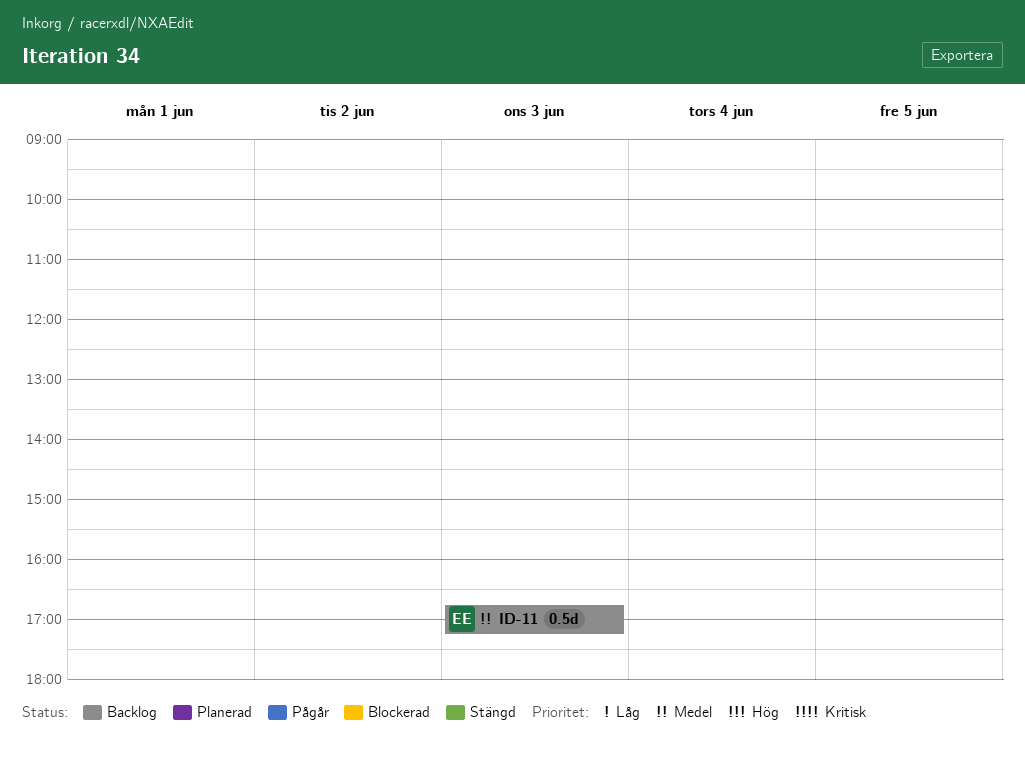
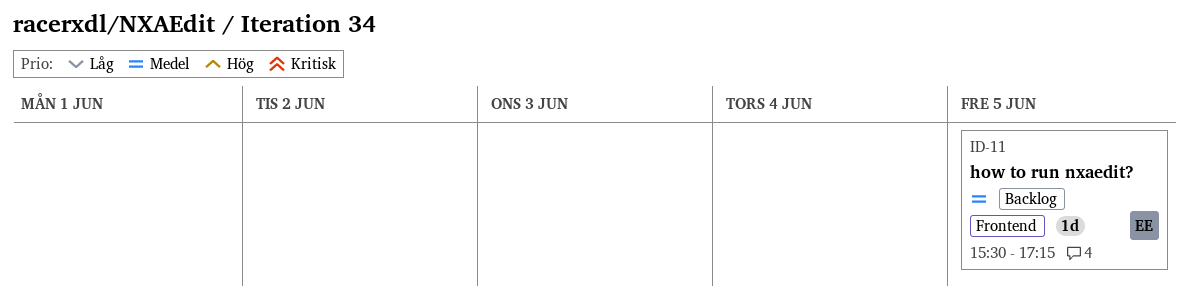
ID-11, estimate: 0.5d -> 1d
ID-11, day: Jun 3 -> Jun 5
ID-11, begins: 16:45 -> 15:30

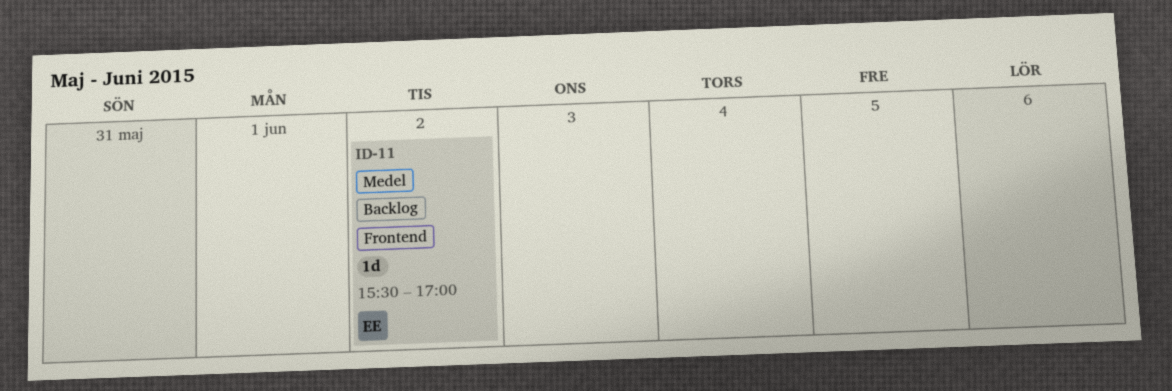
ID-11, day: Jun 5 -> Jun 2
ID-11, ends: 17:15 -> 17:00

